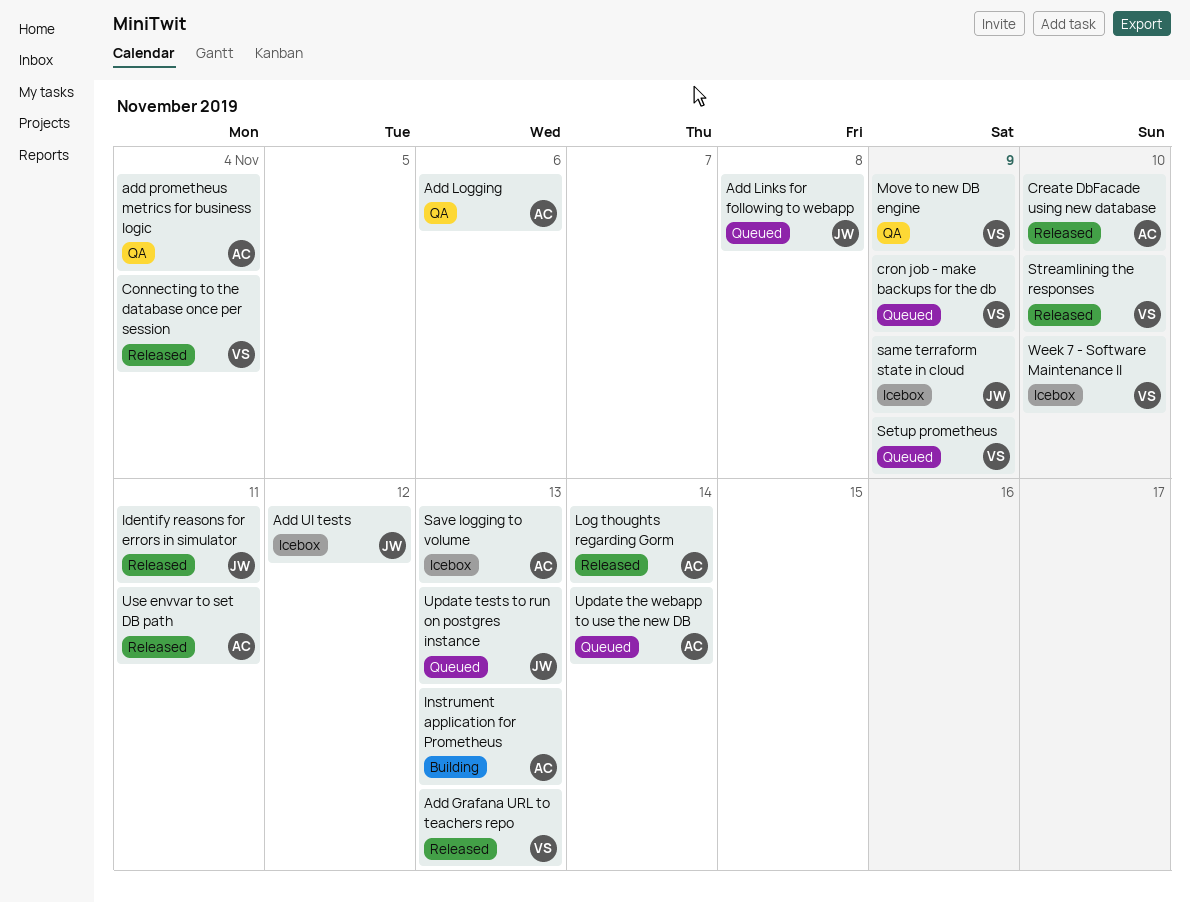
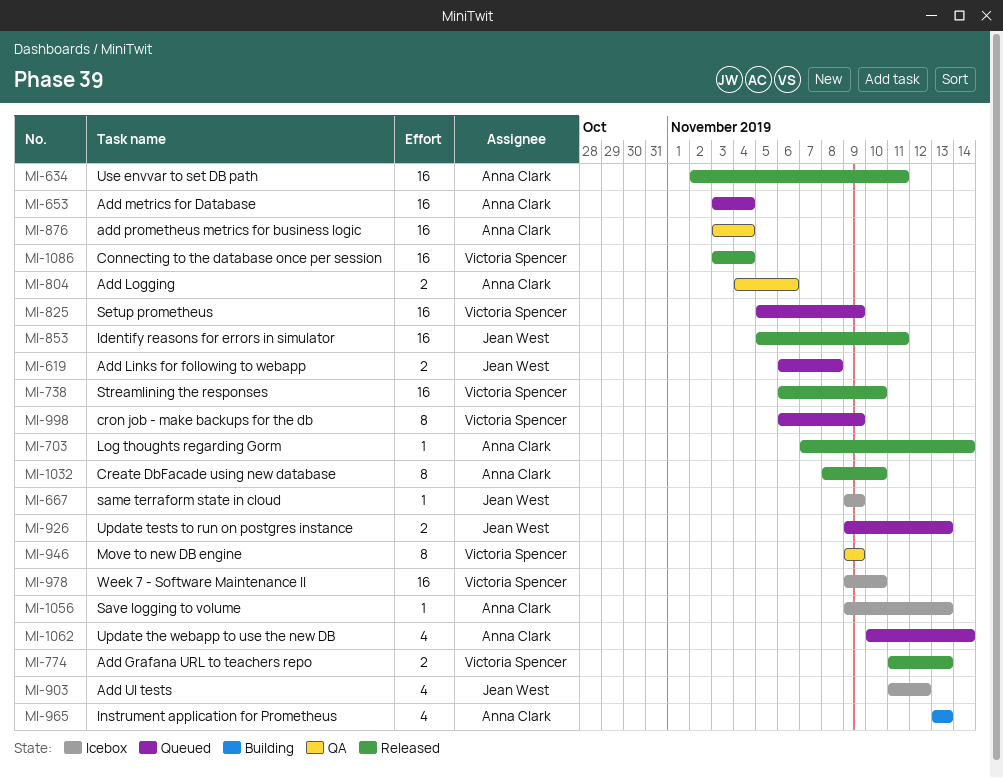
Add metrics for Database: none -> present

